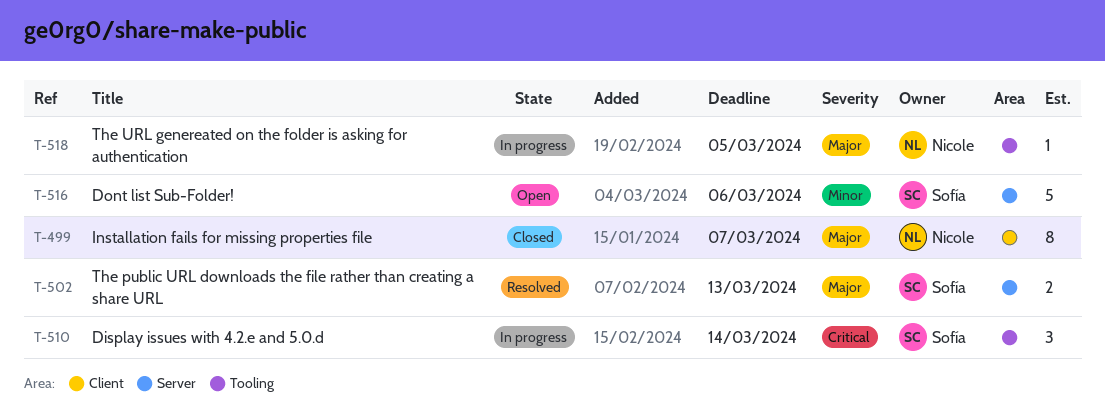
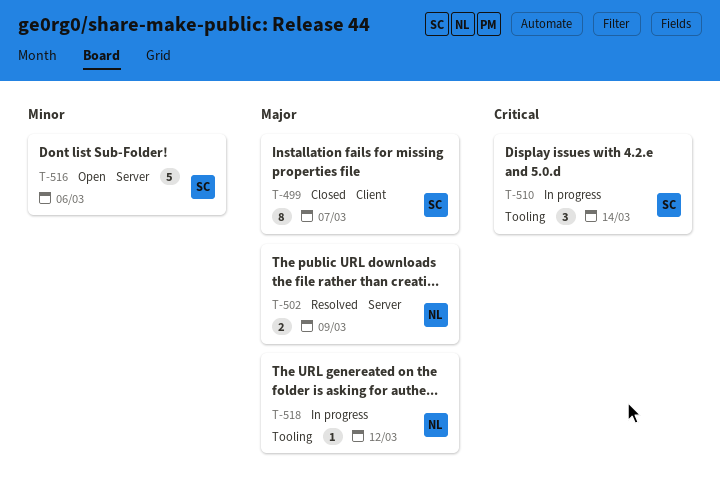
T-499, owner: Nicole -> Sofía
T-502, owner: Sofía -> Nicole
T-502, due: Mar 13 -> Mar 9
T-518, due: Mar 5 -> Mar 12

